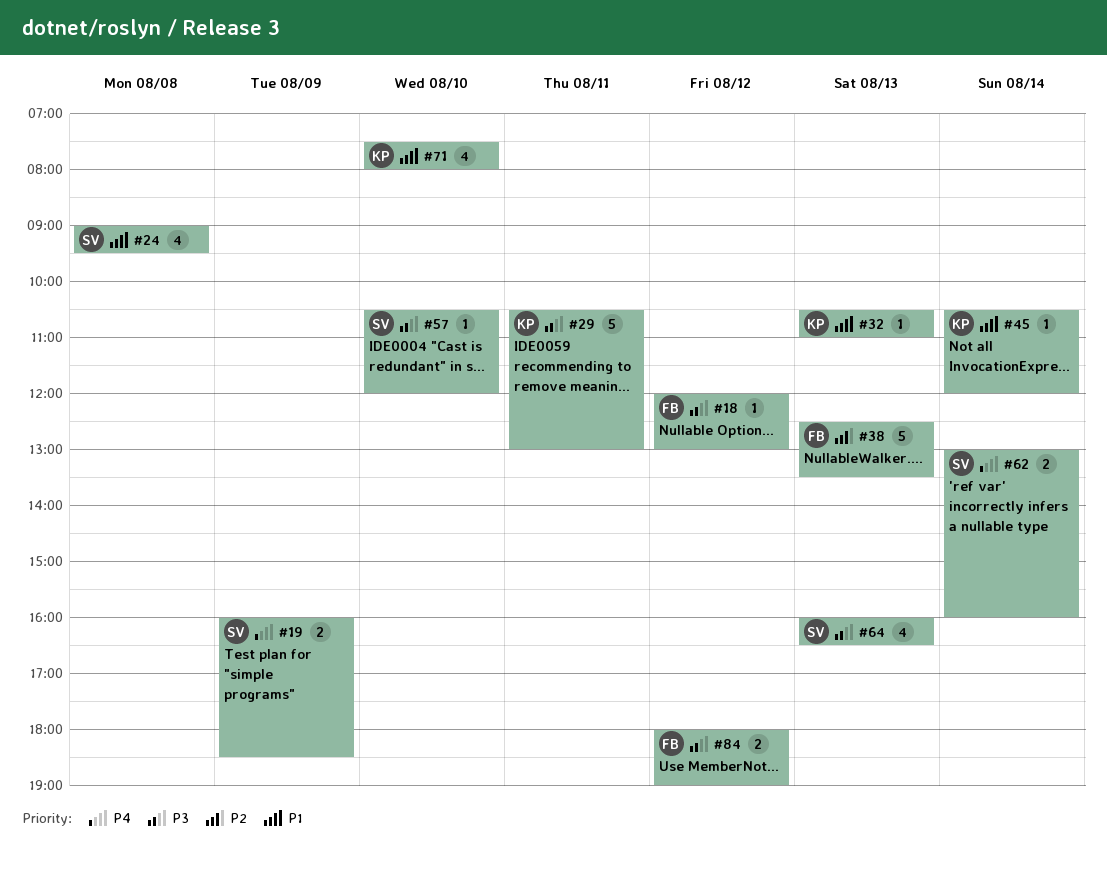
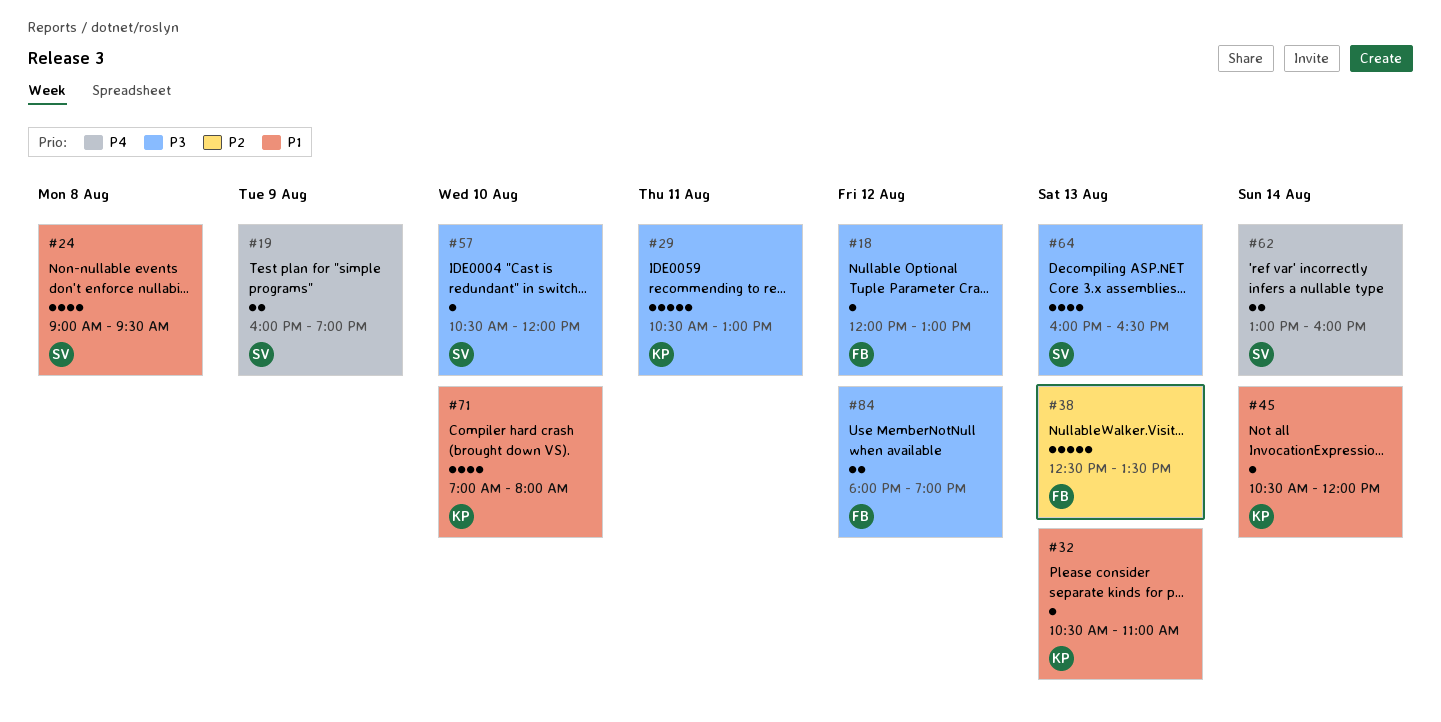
#19, ends: 18:30 -> 19:00
#71, begins: 07:30 -> 07:00

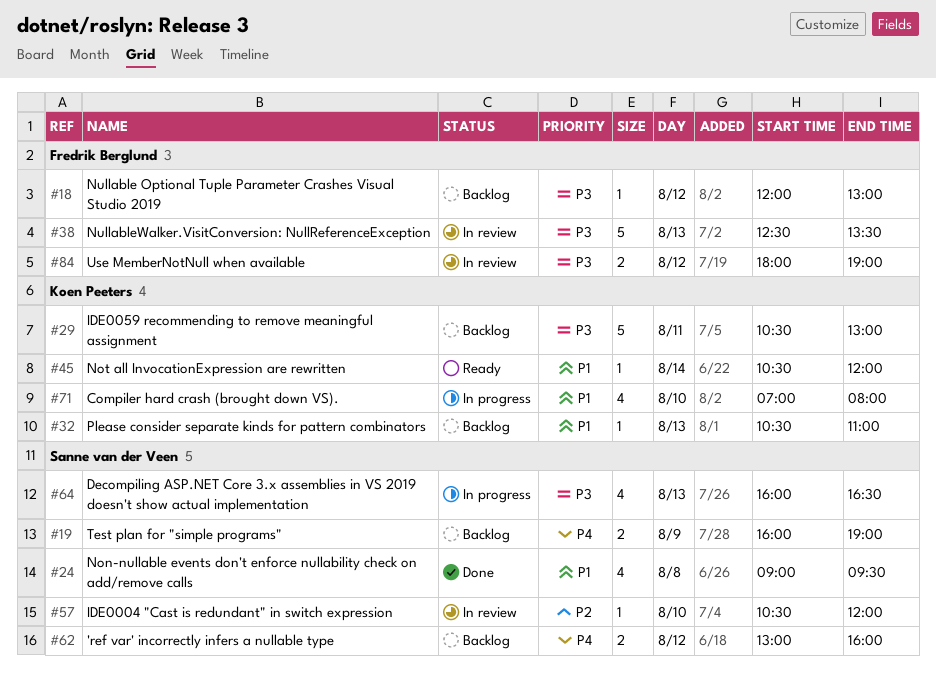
#38, priority: P2 -> P3
#57, priority: P3 -> P2
#62, day: Aug 14 -> Aug 12

